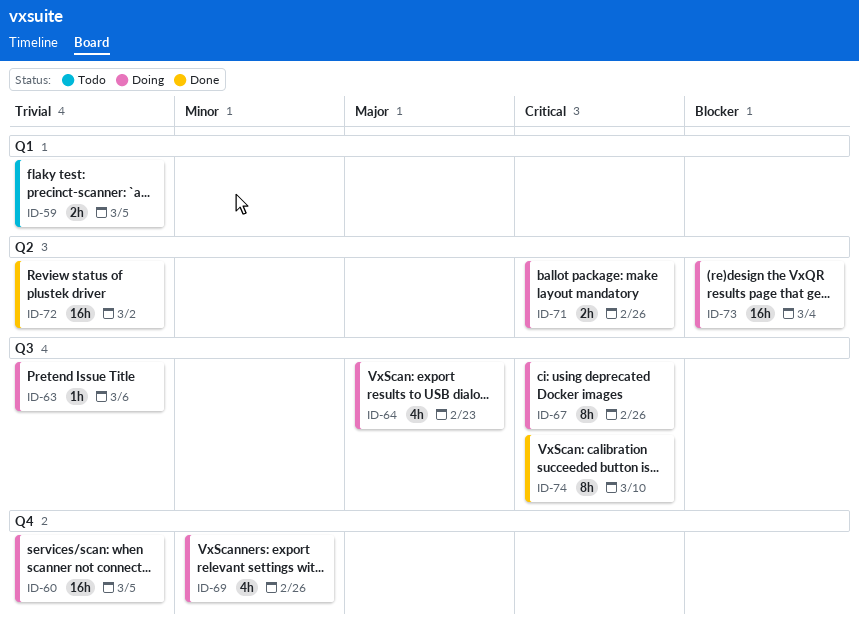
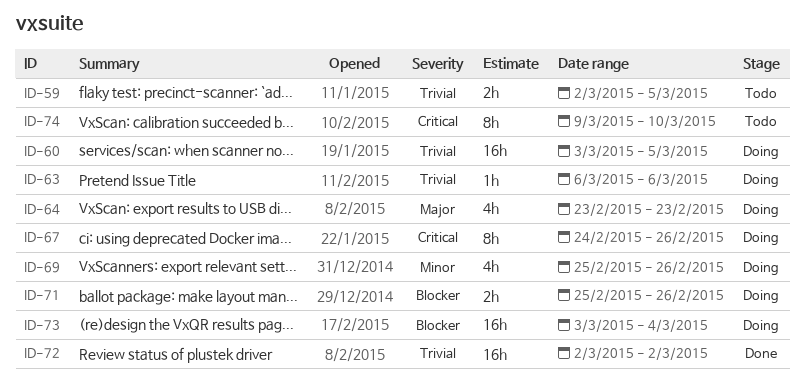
ID-71, priority: Critical -> Blocker
ID-74, status: Done -> Todo

